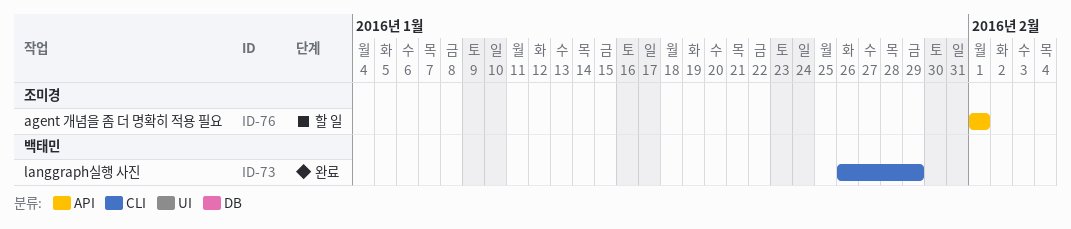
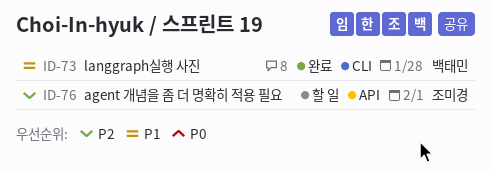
ID-73, due: Jan 29 -> Jan 28

